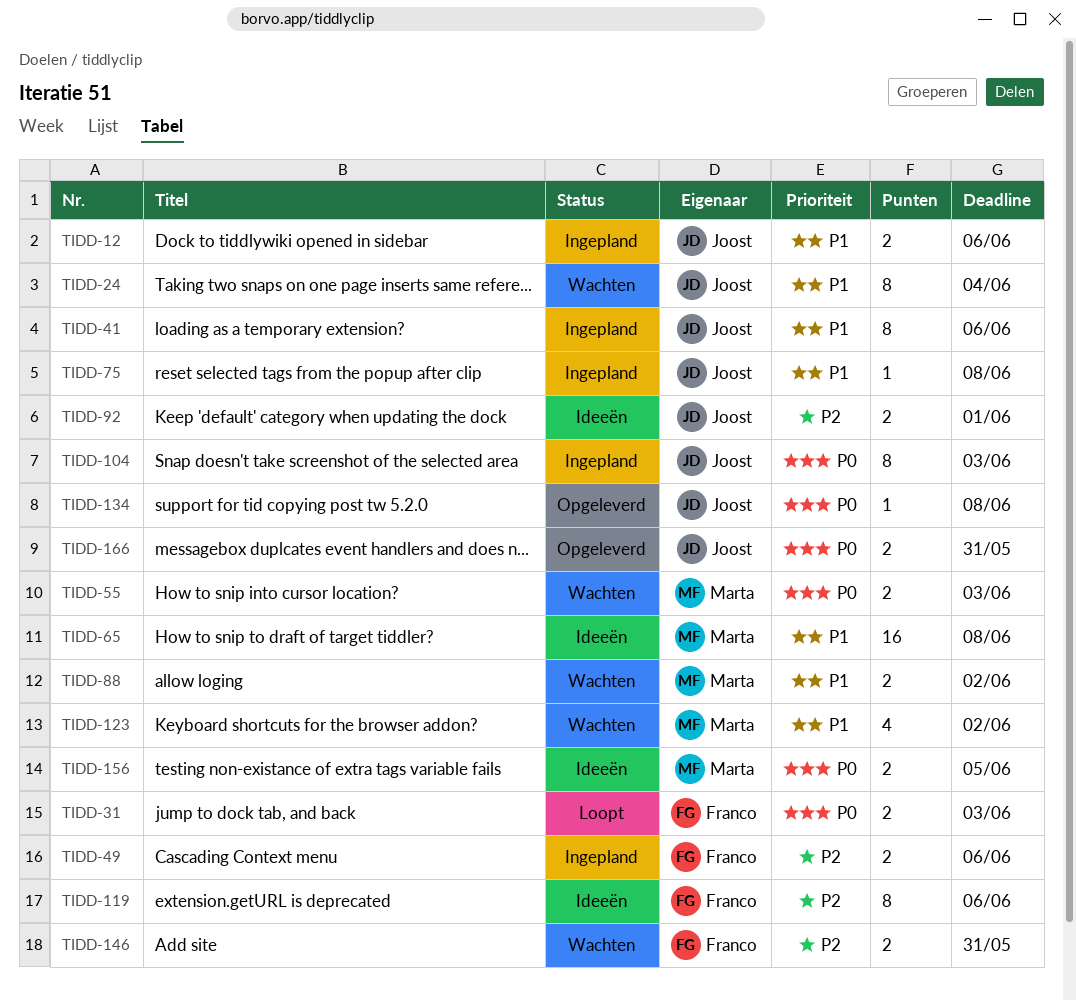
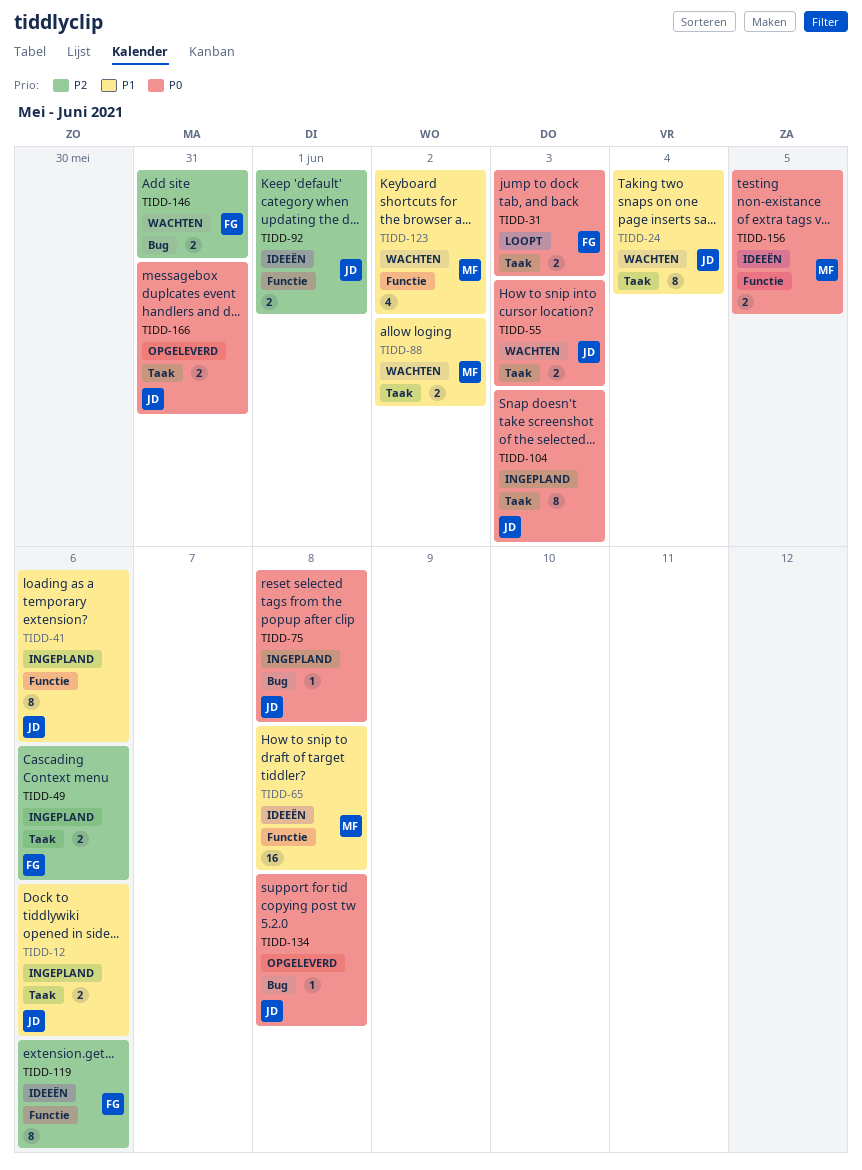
TIDD-55, owner: Marta -> Joost
TIDD-75, priority: P1 -> P0

